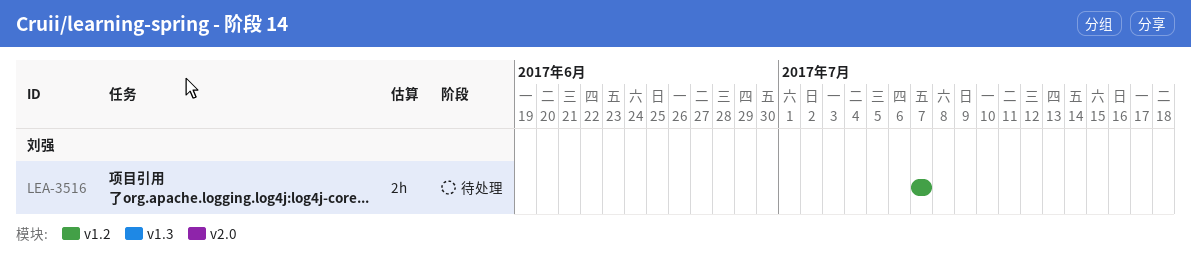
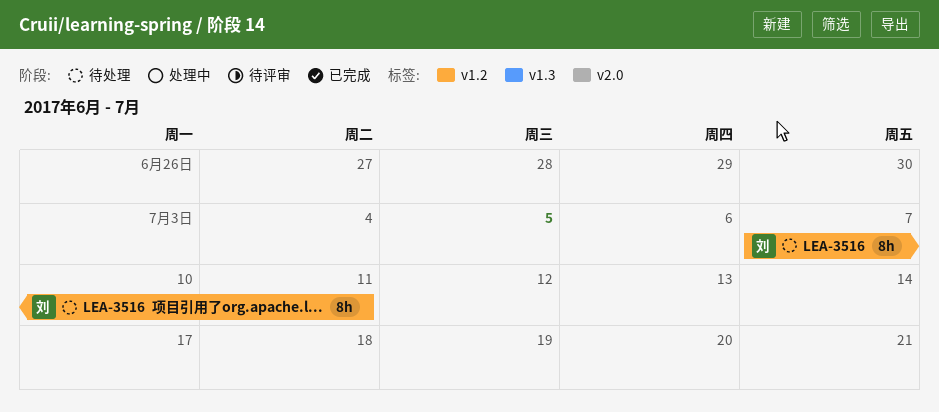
LEA-3516, estimate: 2h -> 8h
LEA-3516, due: Jul 7 -> Jul 11

